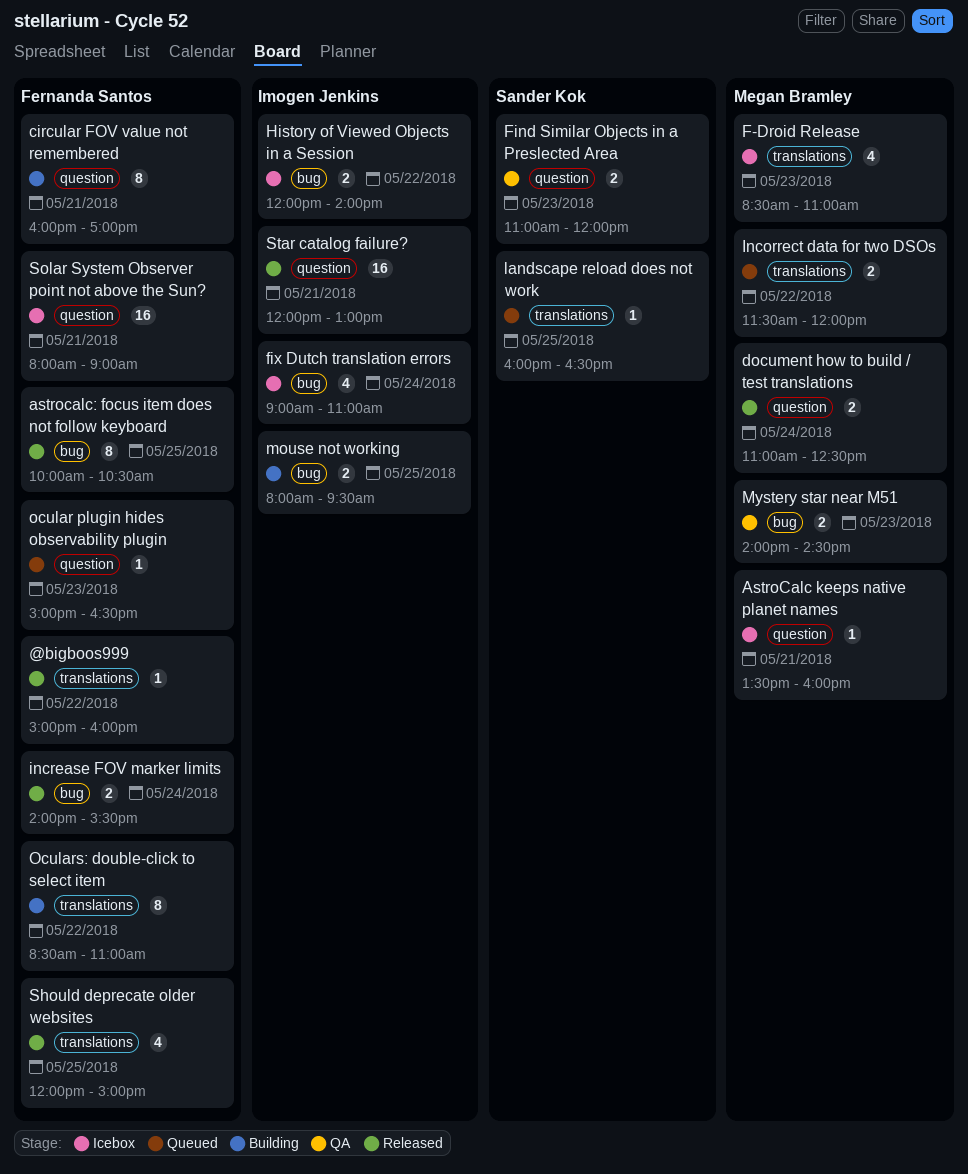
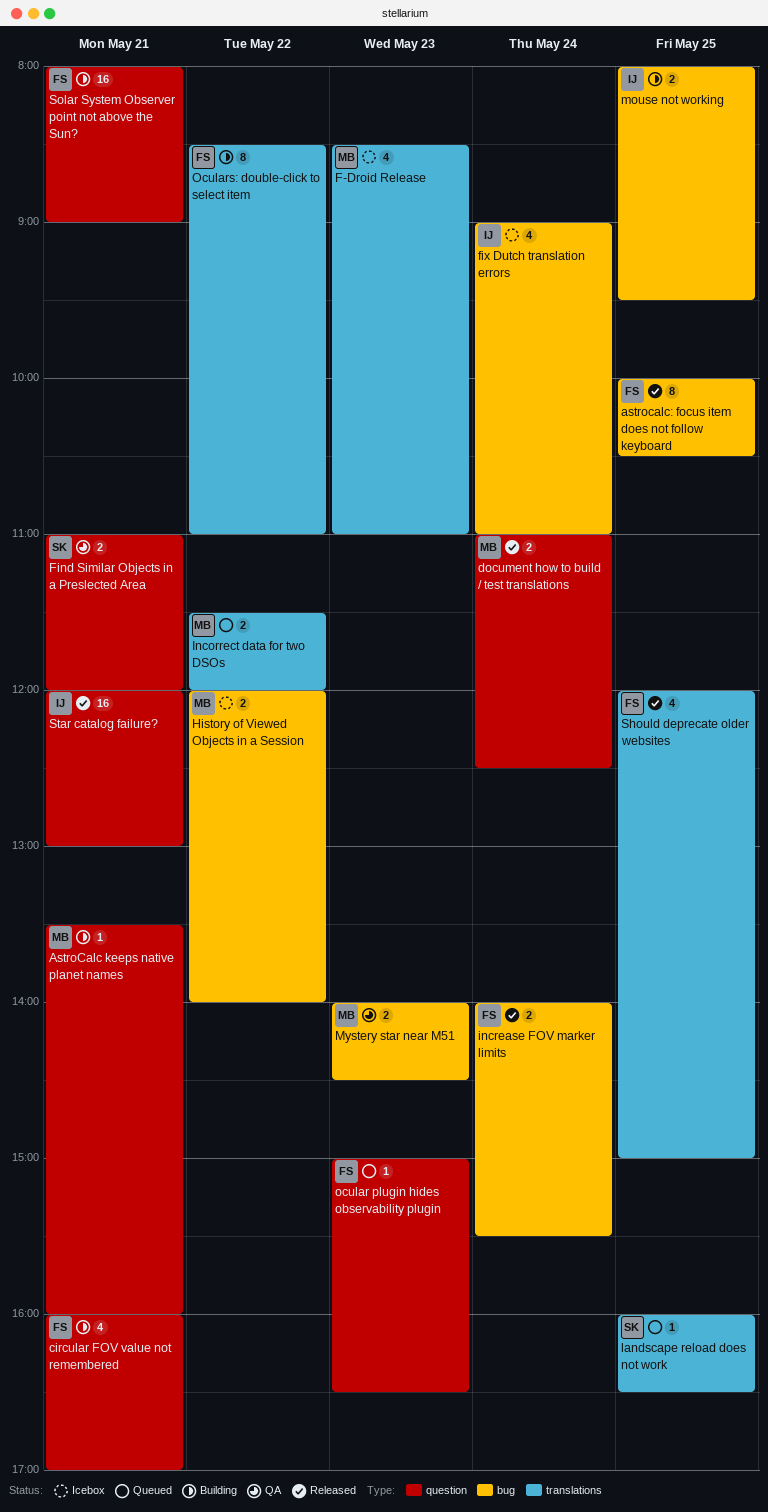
@bigboos999: present -> none
AstroCalc keeps native planet names, status: Icebox -> Building
circular FOV value not remembered, estimate: 8 -> 4
Find Similar Objects in a Preslected Area, day: May 23 -> May 21
History of Viewed Objects in a Session, owner: Imogen Jenkins -> Megan Bramley
Solar System Observer point not above the Sun?, status: Icebox -> Building

